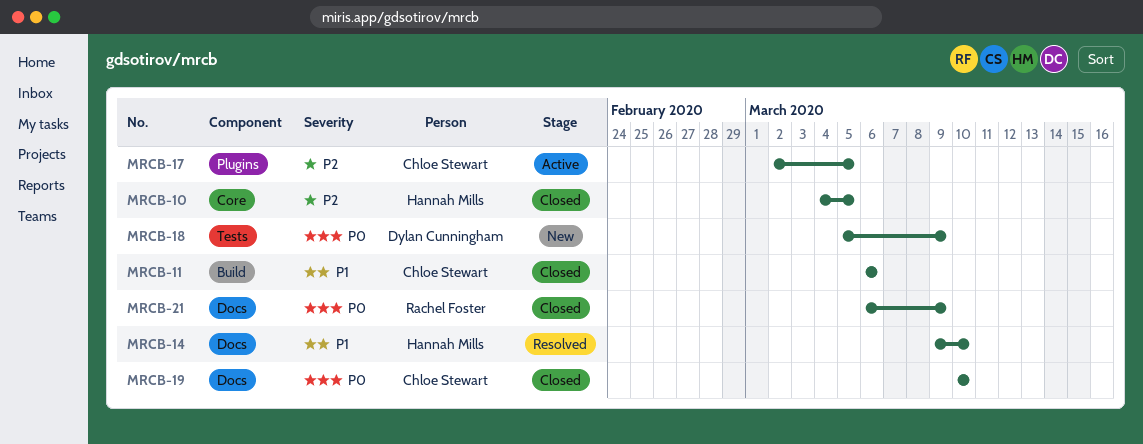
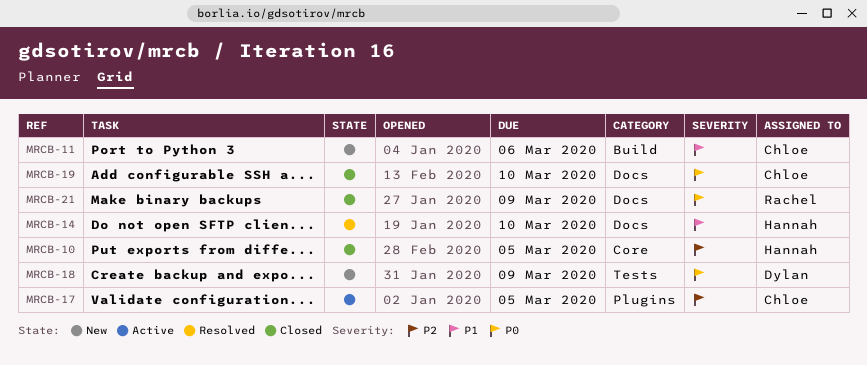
MRCB-11, status: Closed -> New

